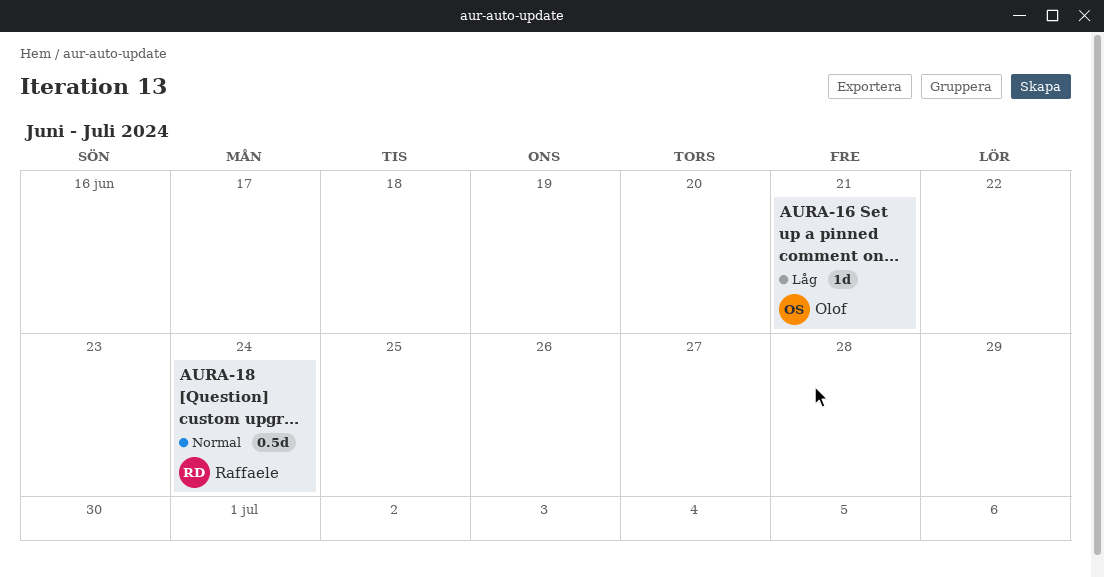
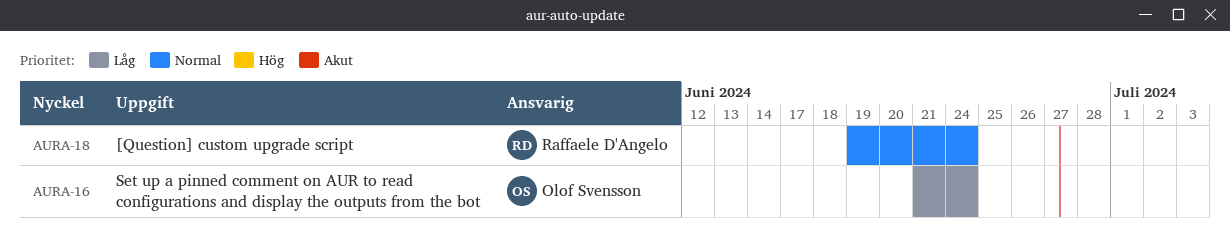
AURA-16, due: Jun 21 -> Jun 24

